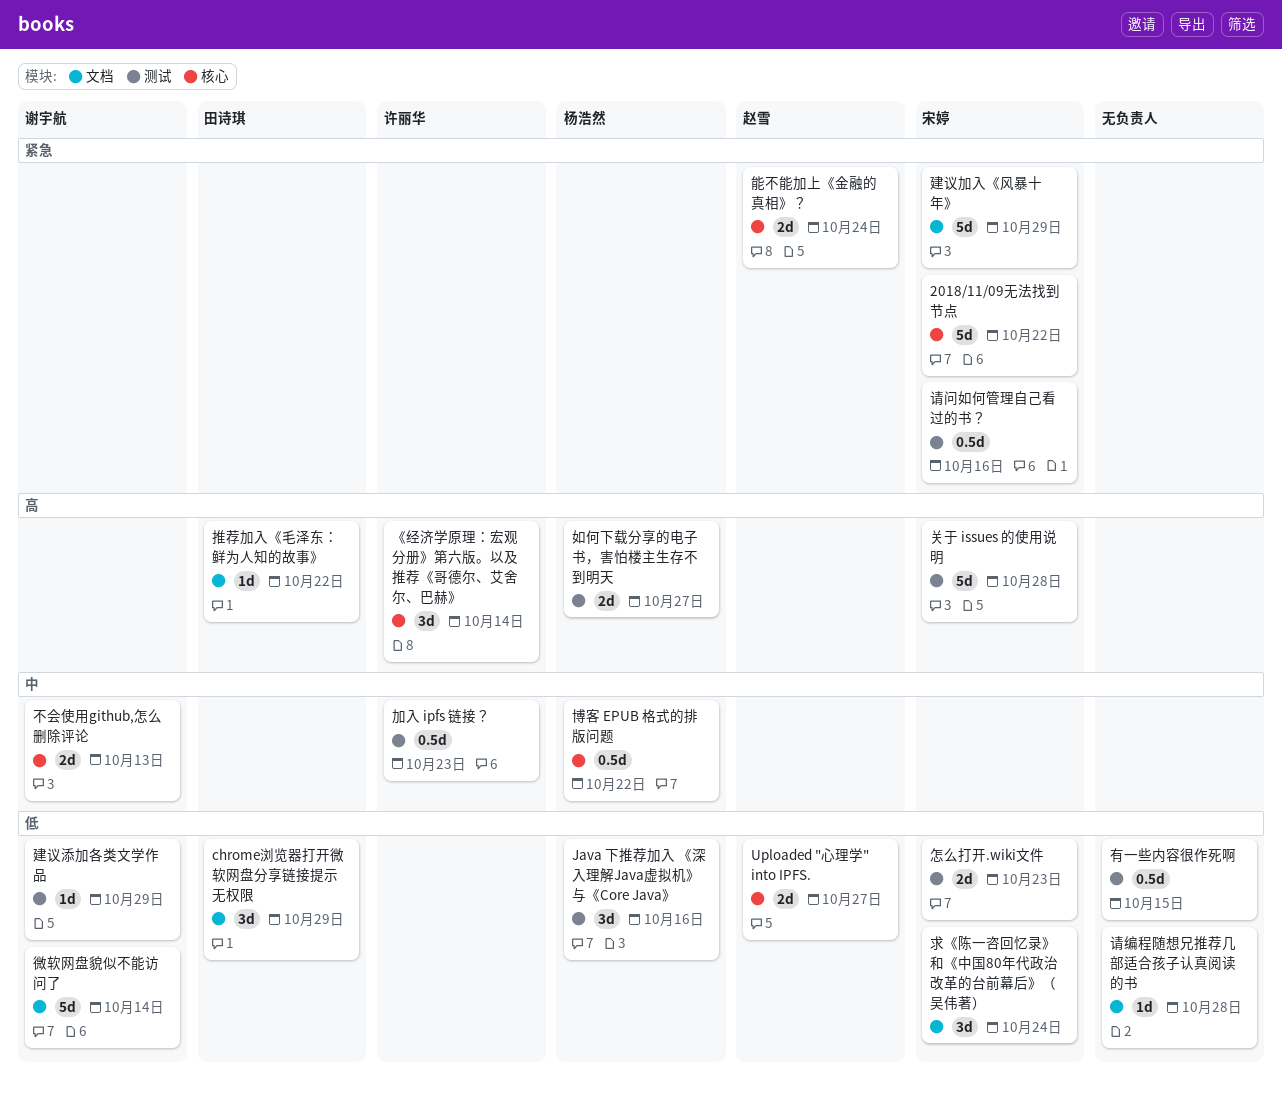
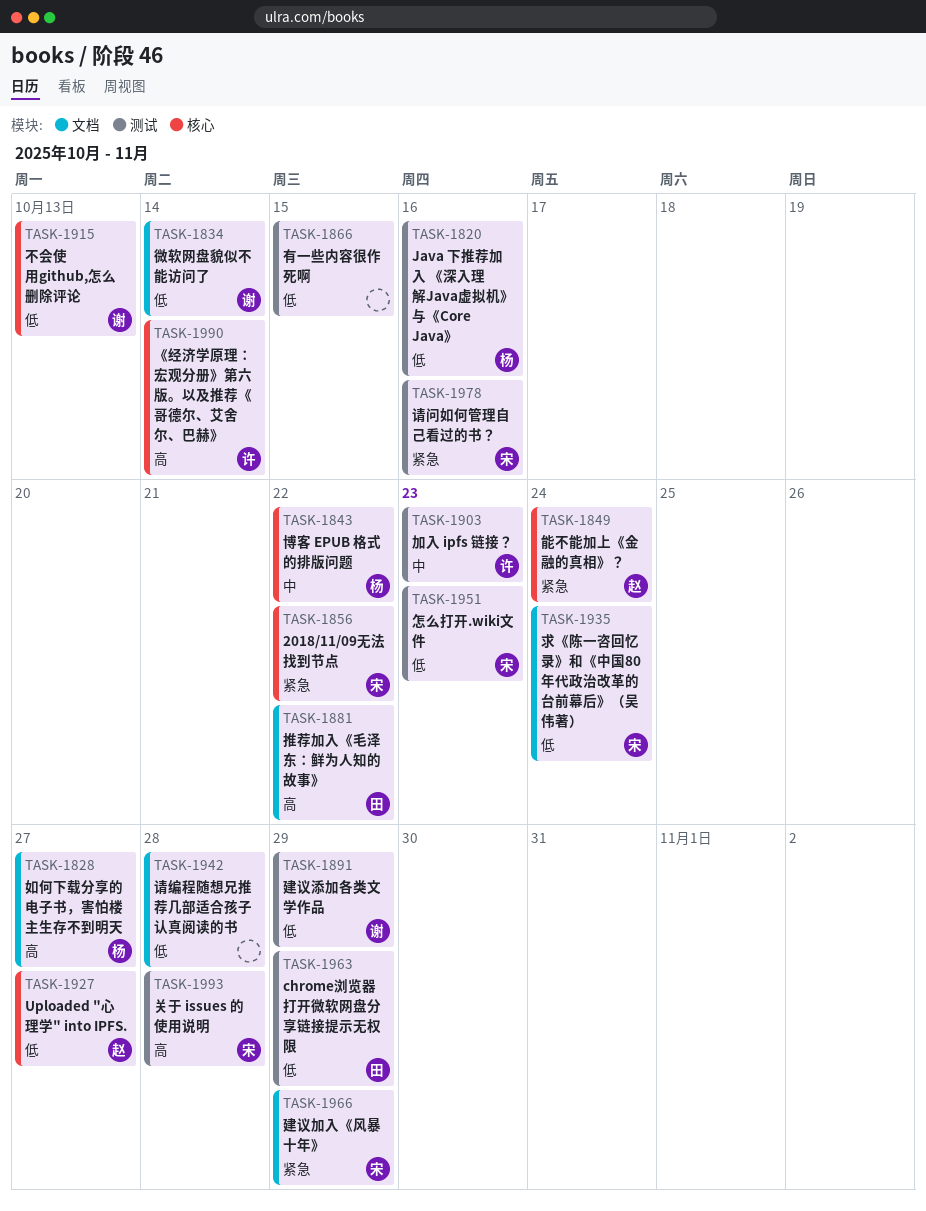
chrome浏览器打开微软网盘分享链接提示无权限, label: 文档 -> 测试
不会使用github,怎么删除评论, priority: 中 -> 低
如何下载分享的电子书，害怕楼主生存不到明天, label: 测试 -> 文档

